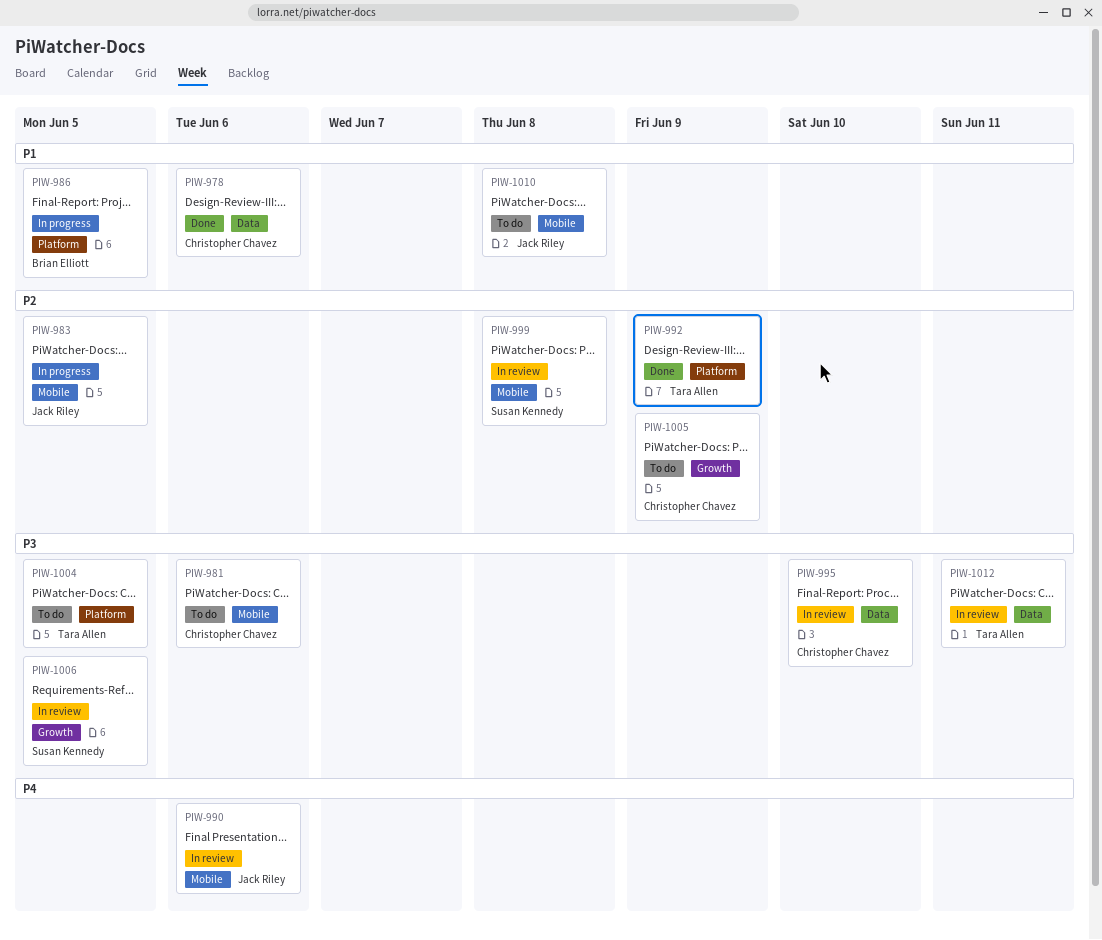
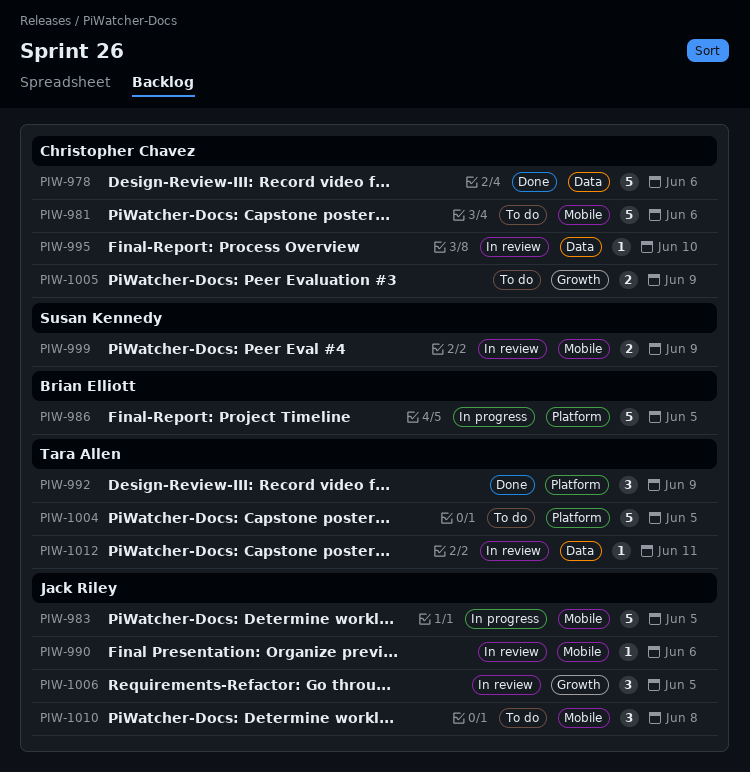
PIW-999, due: Jun 8 -> Jun 9
PIW-1006, owner: Susan Kennedy -> Jack Riley

